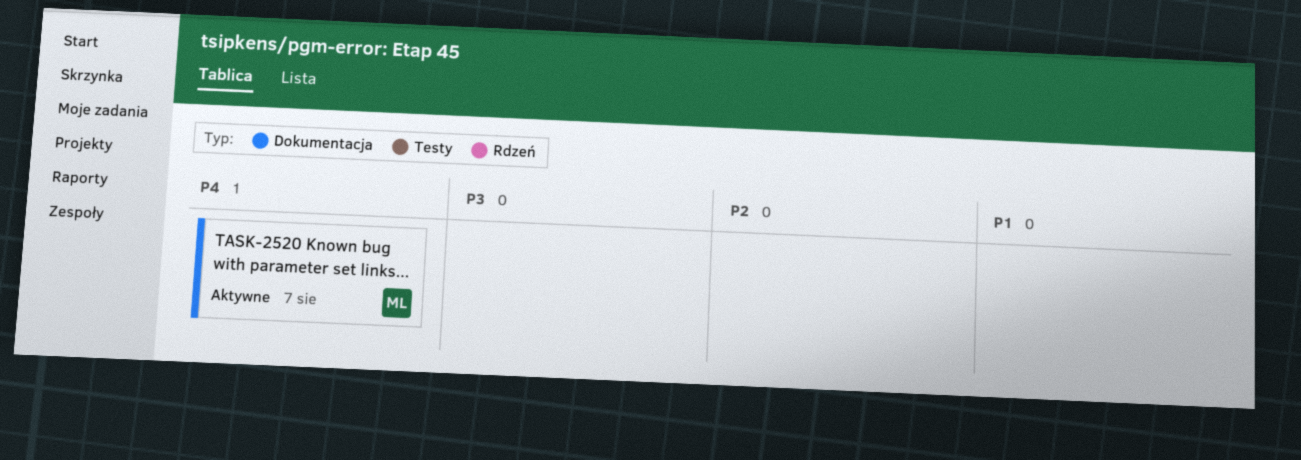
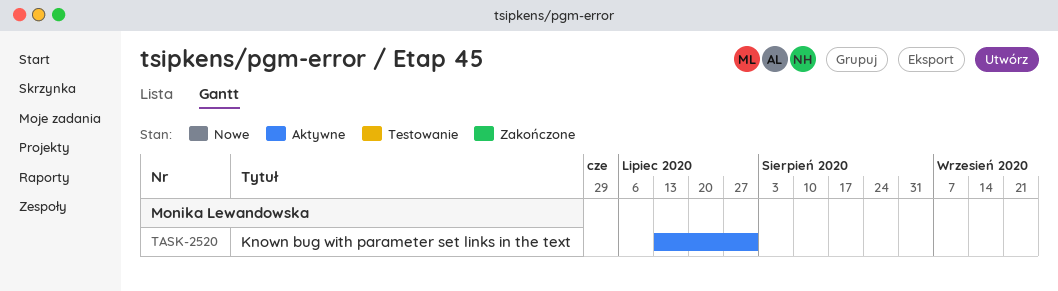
TASK-2520, due: Aug 7 -> Jul 31

